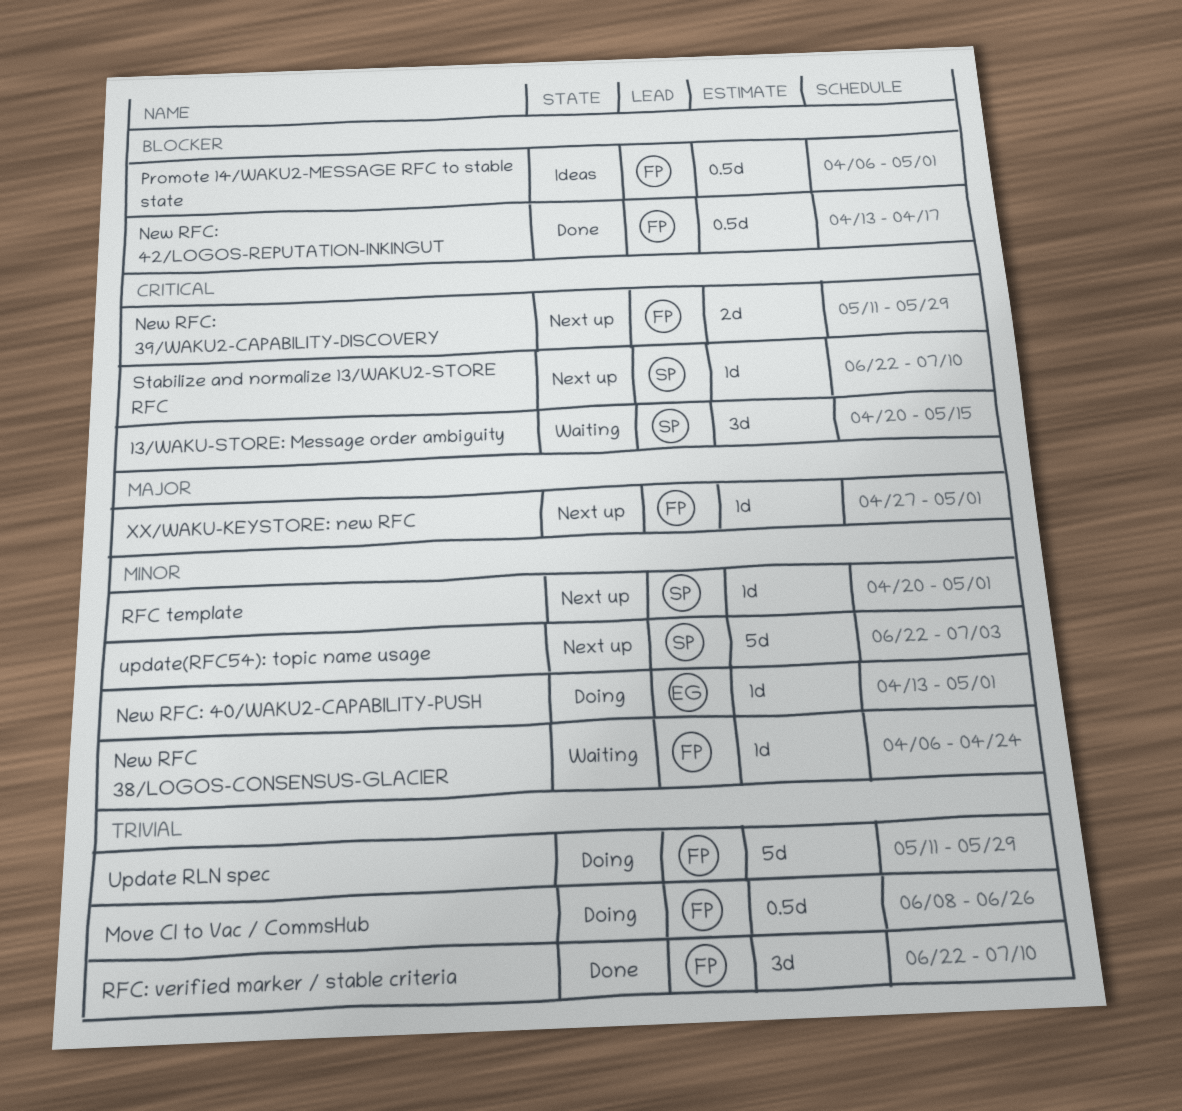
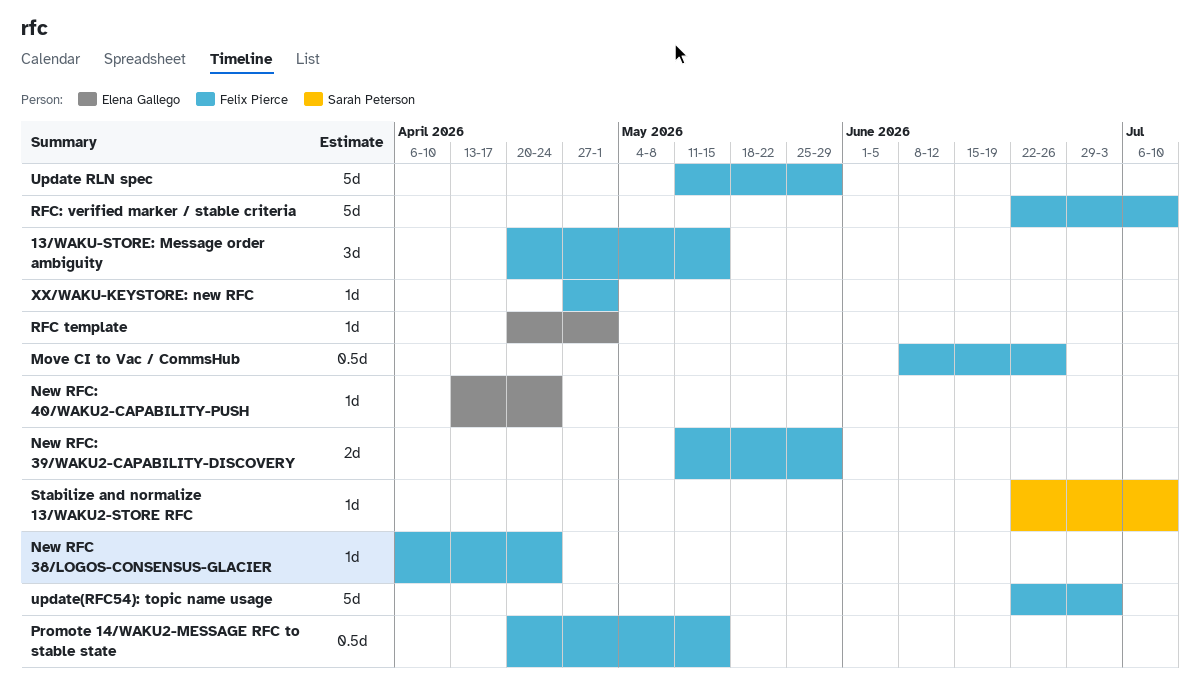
13/WAKU-STORE: Message order ambiguity, owner: Sarah Peterson -> Felix Pierce
New RFC: 40/WAKU2-CAPABILITY-PUSH, due: May 1 -> Apr 24
New RFC: 42/LOGOS-REPUTATION-INKINGUT: present -> none
Promote 14/WAKU2-MESSAGE RFC to stable state, start: Apr 6 -> Apr 20
Promote 14/WAKU2-MESSAGE RFC to stable state, due: May 1 -> May 15
RFC template, owner: Sarah Peterson -> Elena Gallego
RFC: verified marker / stable criteria, estimate: 3d -> 5d
update(RFC54): topic name usage, owner: Sarah Peterson -> Felix Pierce

